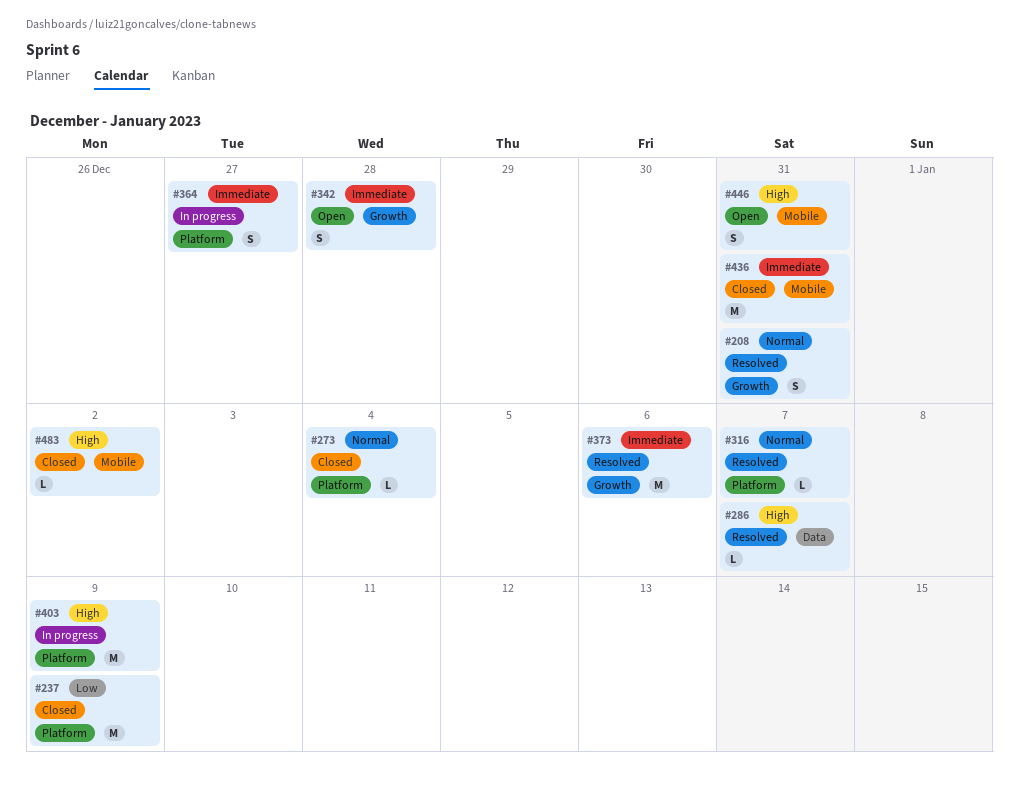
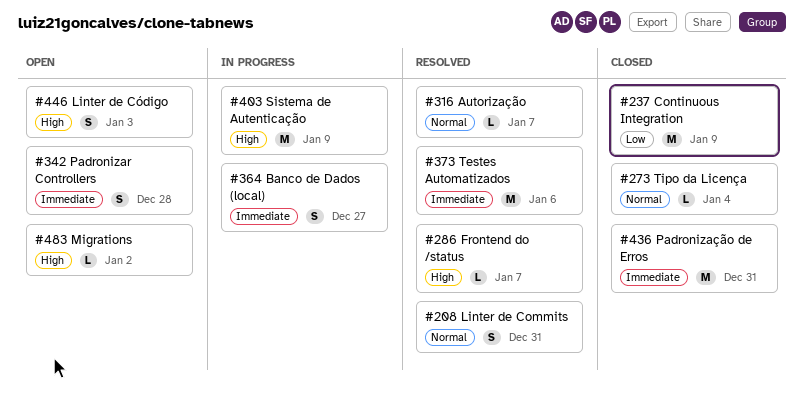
#446, due: Dec 31 -> Jan 3
#483, status: Closed -> Open

